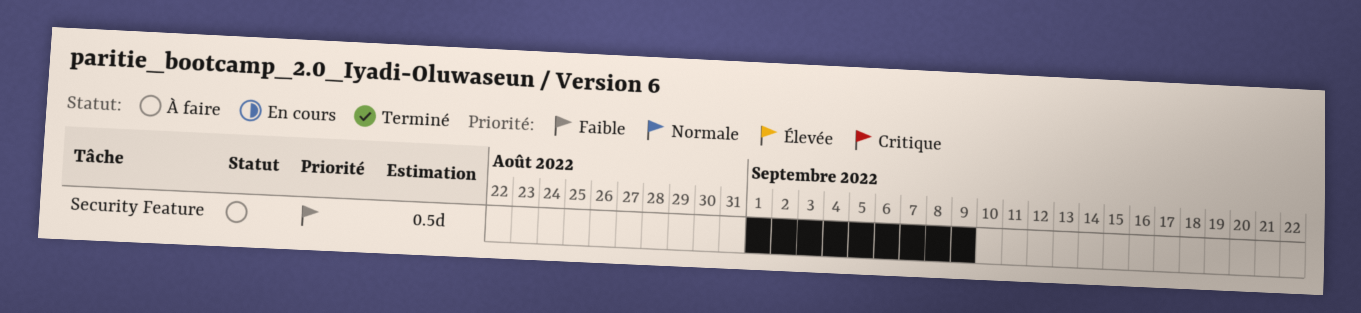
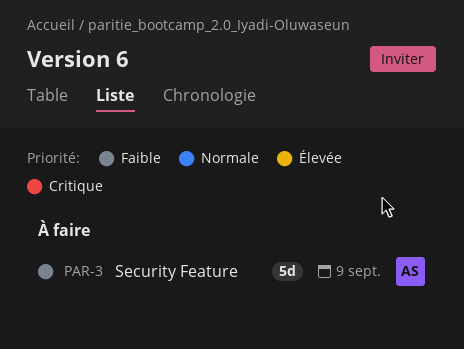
Security Feature, estimate: 0.5d -> 5d

